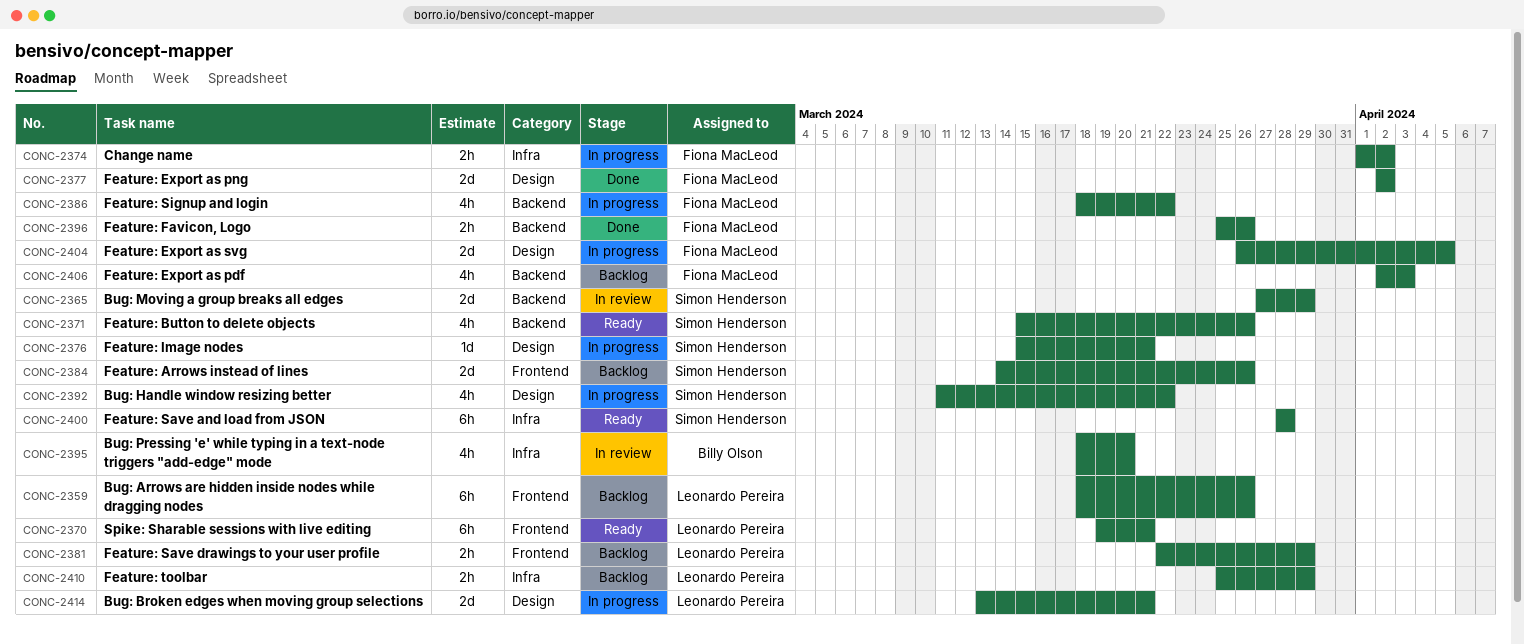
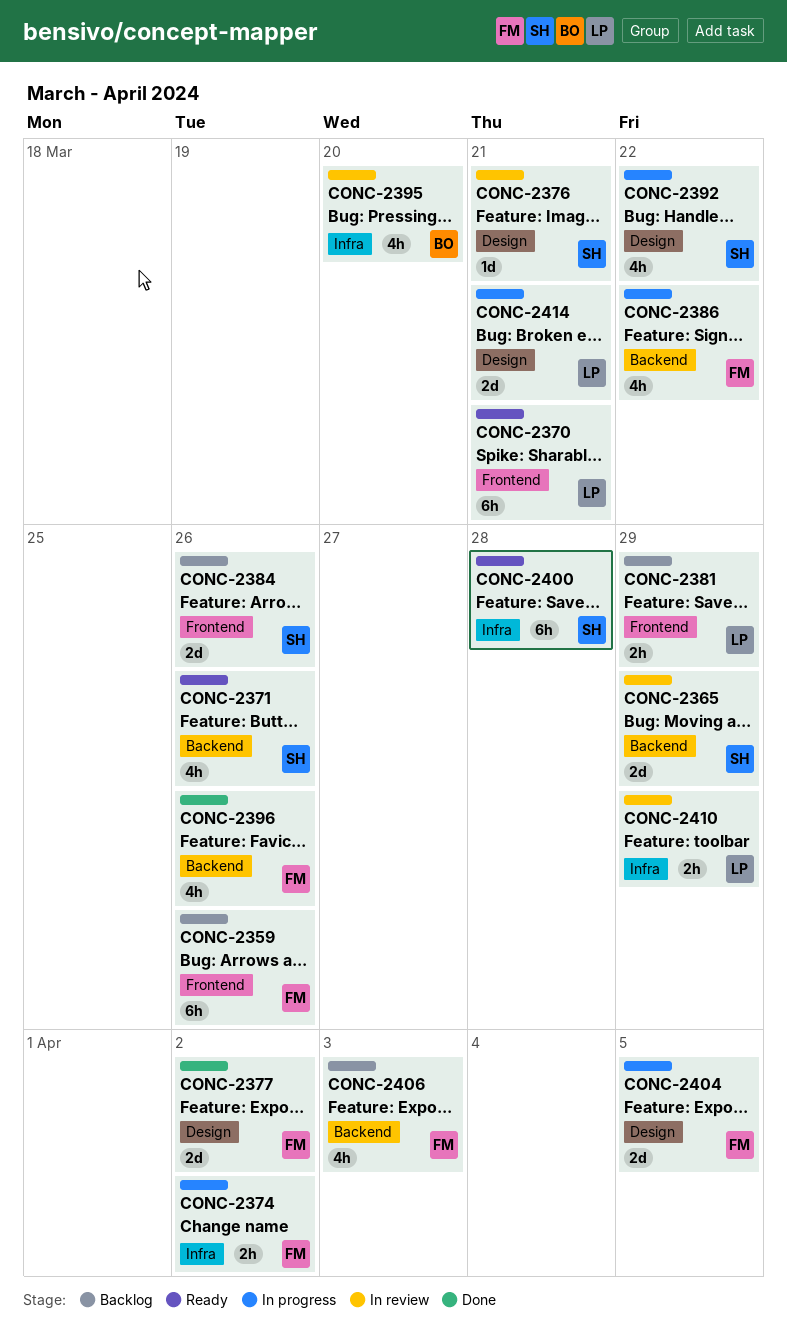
CONC-2359, owner: Leonardo Pereira -> Fiona MacLeod
CONC-2376, status: In progress -> In review
CONC-2396, estimate: 2h -> 4h
CONC-2410, status: Backlog -> In review

